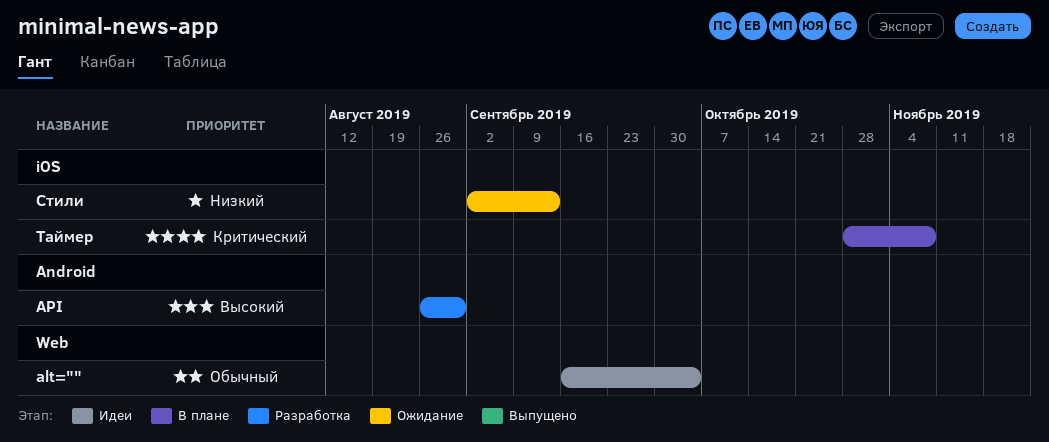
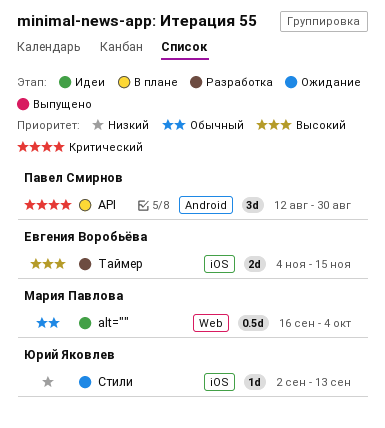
API, status: Разработка -> В плане
API, priority: Высокий -> Критический
API, start: Aug 26 -> Aug 12
Таймер, status: В плане -> Разработка
Таймер, priority: Критический -> Высокий
Таймер, start: Oct 28 -> Nov 4
Таймер, due: Nov 8 -> Nov 15

